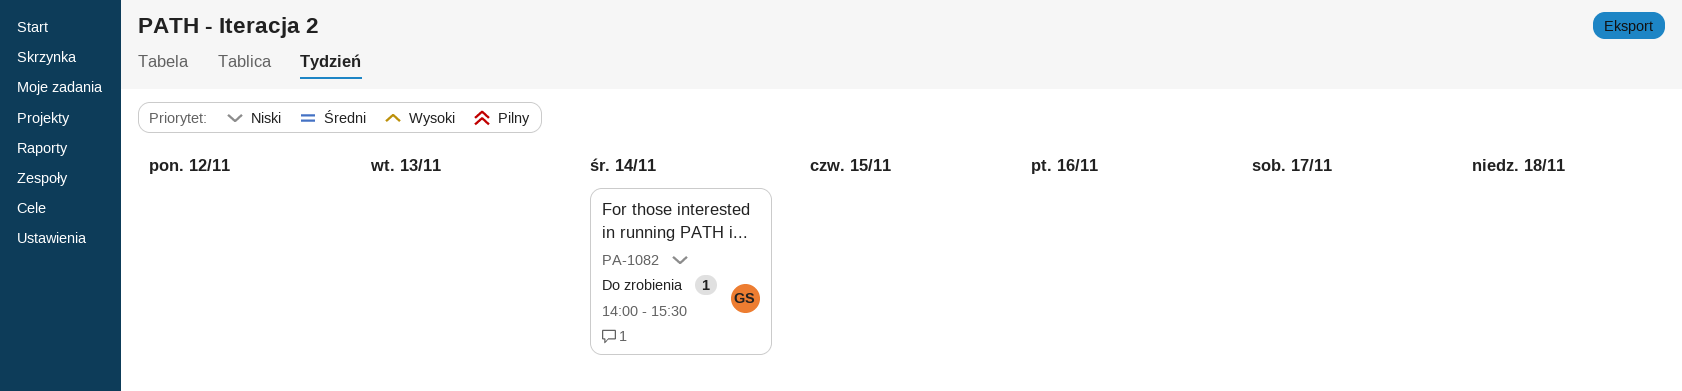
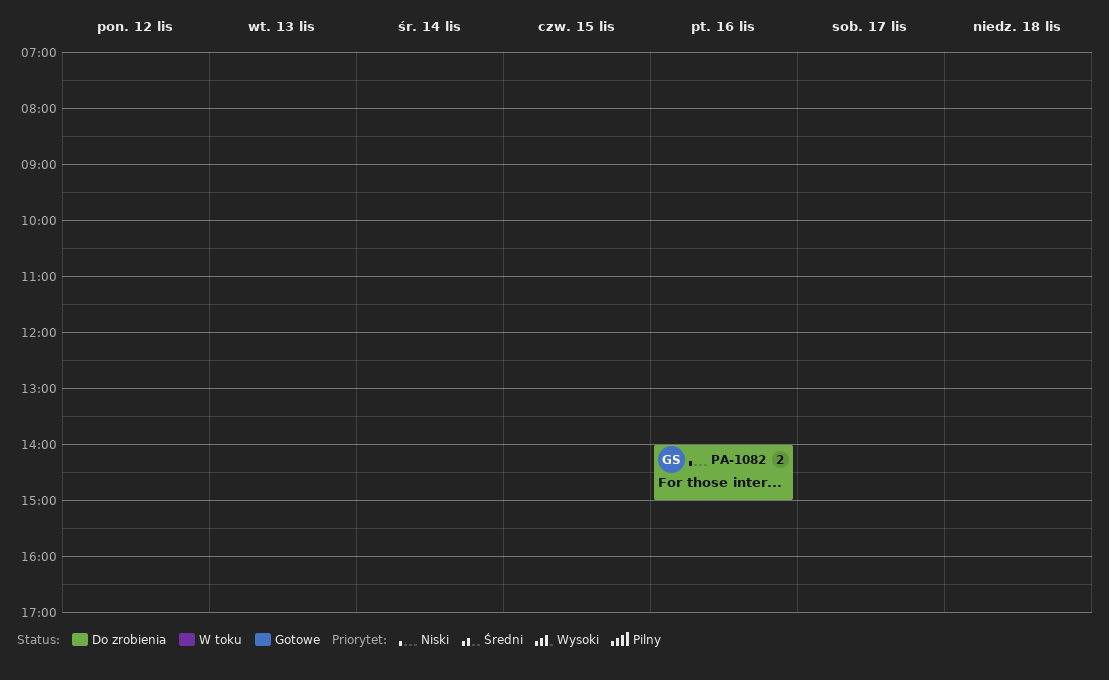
PA-1082, estimate: 1 -> 2
PA-1082, day: Nov 14 -> Nov 16
PA-1082, ends: 15:30 -> 15:00

